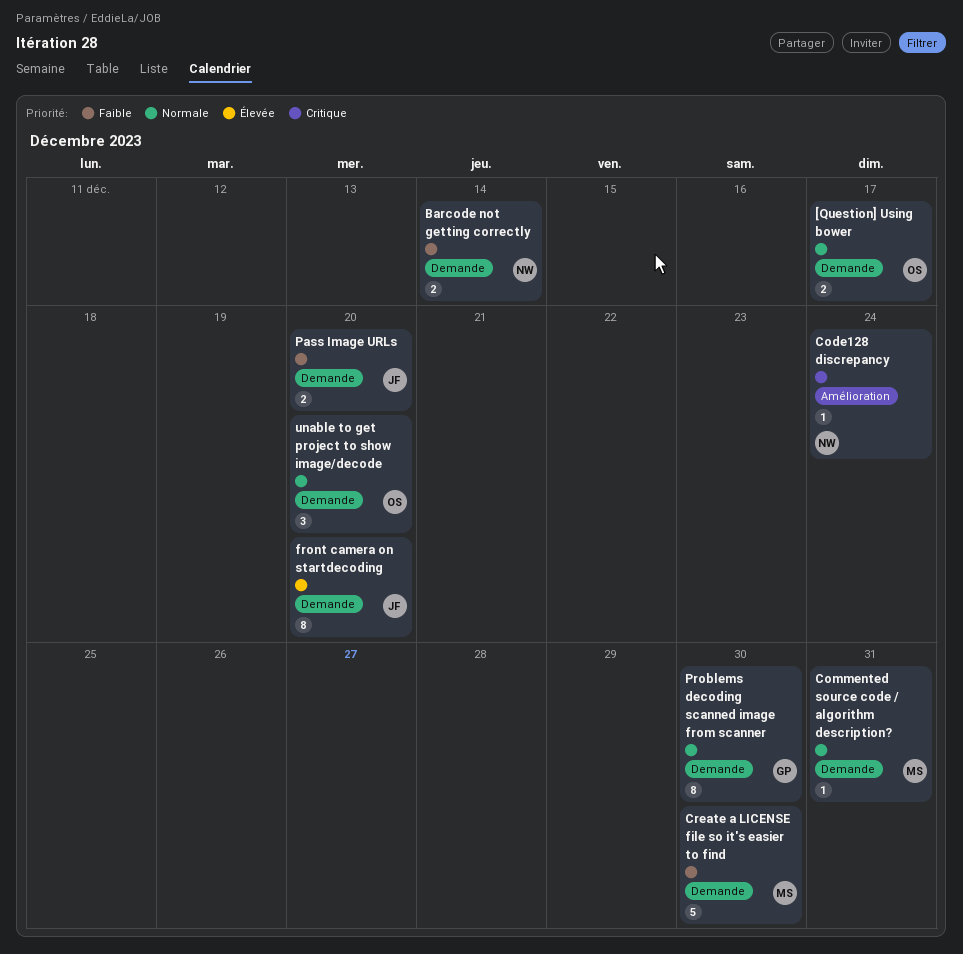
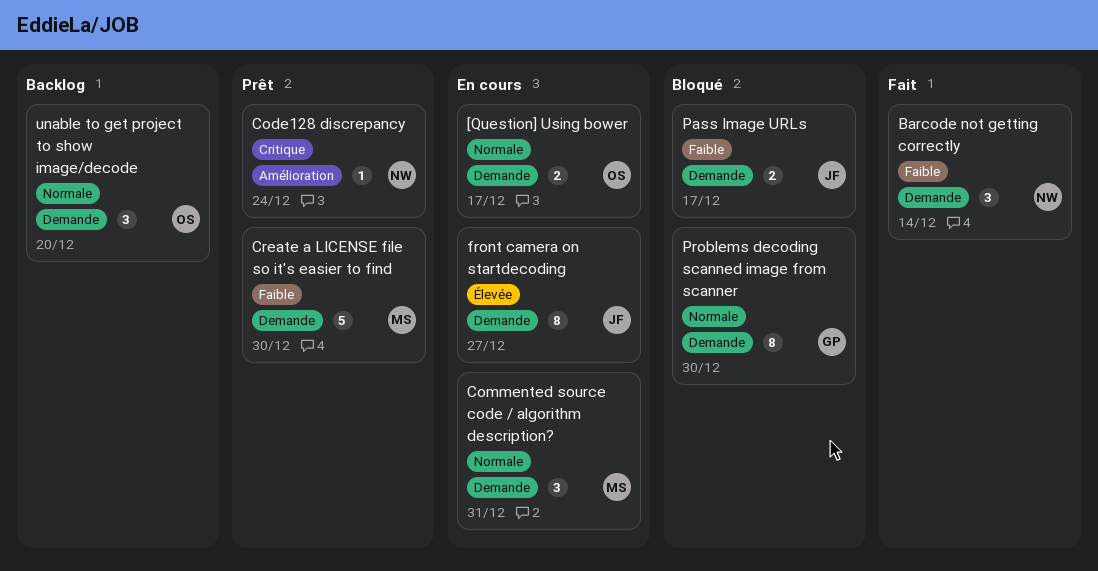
Barcode not getting correctly, estimate: 2 -> 3
Commented source code / algorithm description?, estimate: 1 -> 3
front camera on startdecoding, due: Dec 20 -> Dec 27
Pass Image URLs, due: Dec 20 -> Dec 17

